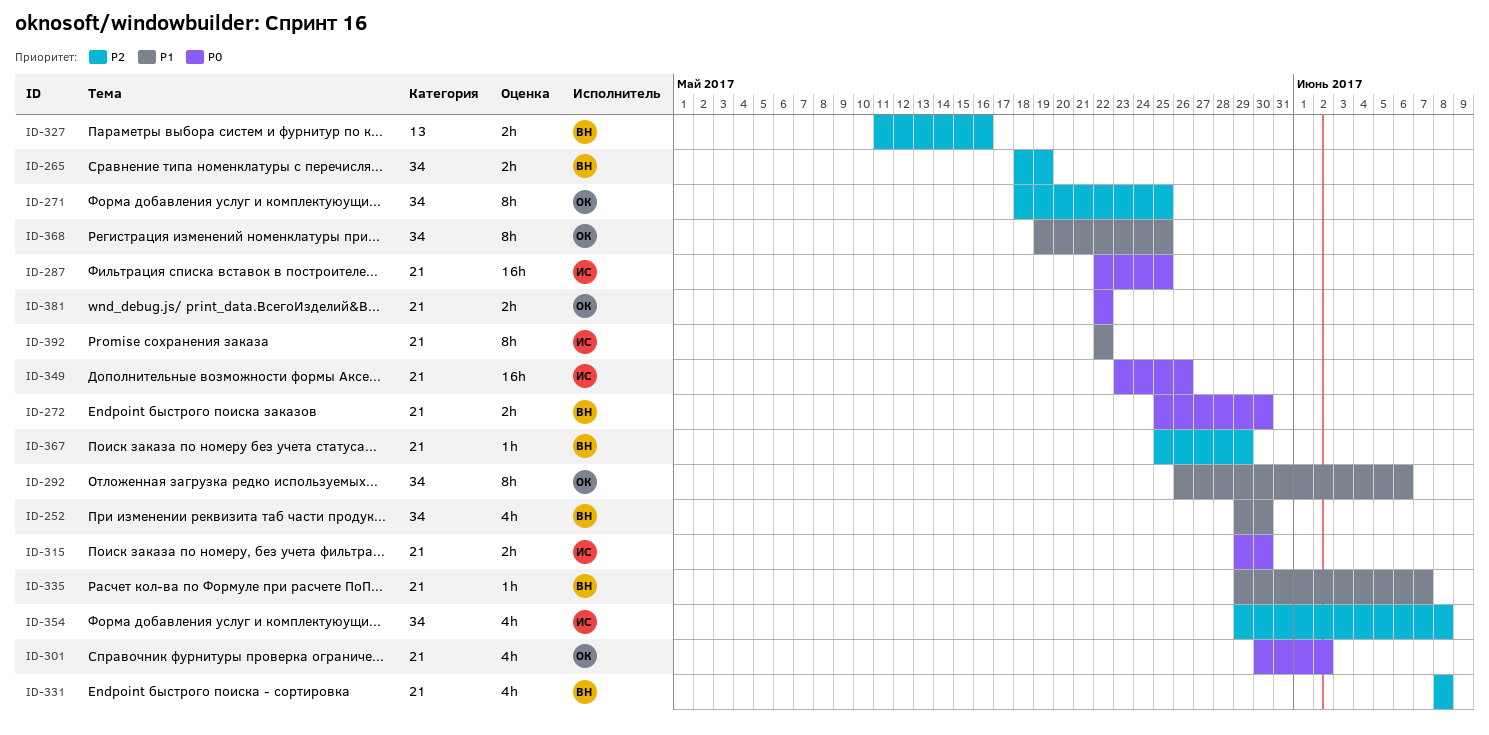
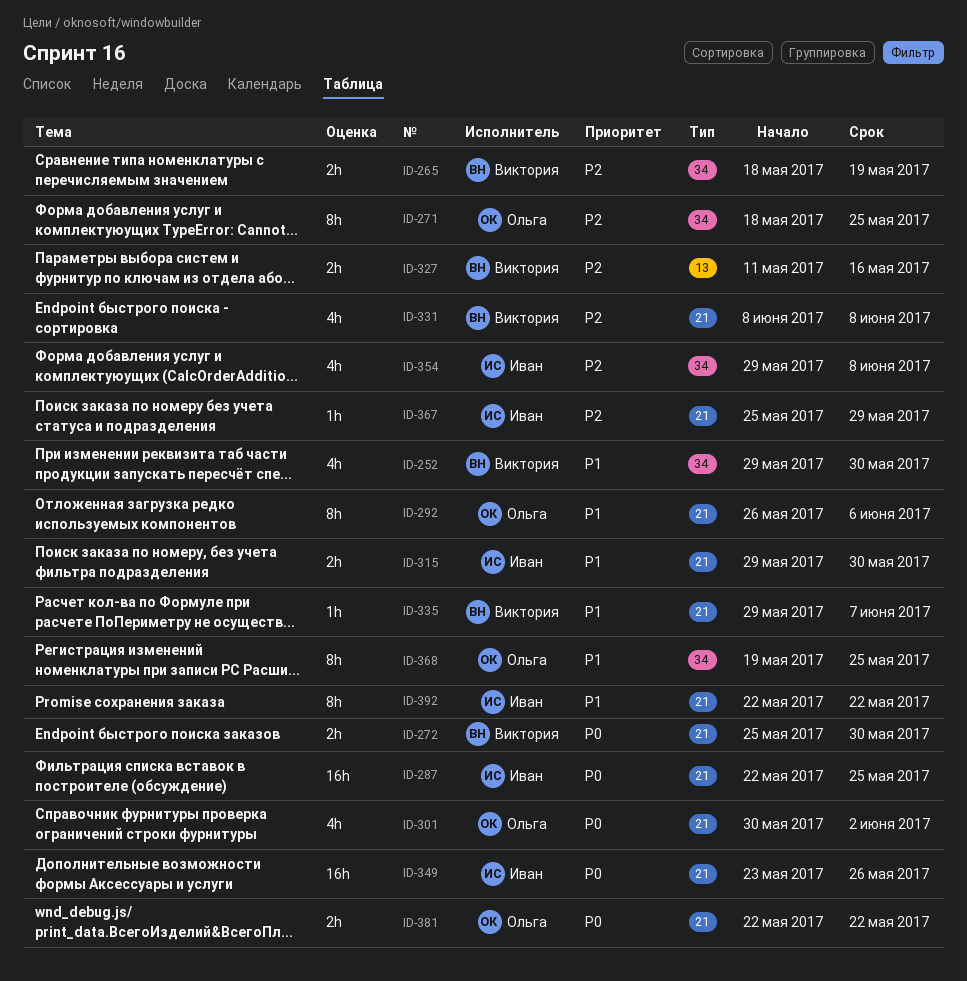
ID-292, label: 34 -> 21
ID-315, priority: P0 -> P1
ID-367, owner: Виктория -> Иван

